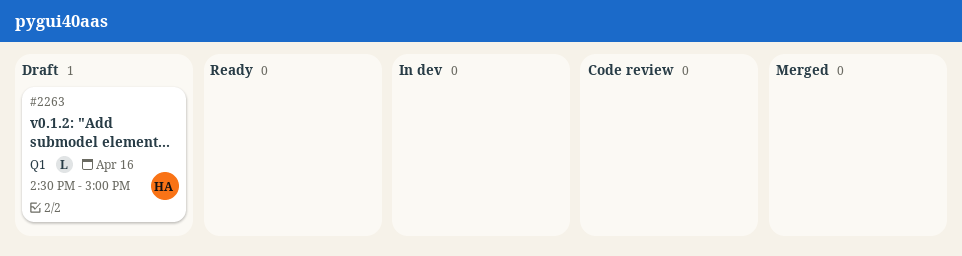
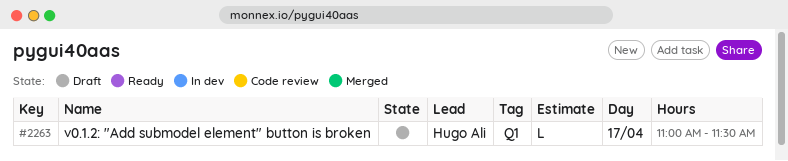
#2263, day: Apr 16 -> Apr 17
#2263, begins: 14:30 -> 11:00
#2263, ends: 15:00 -> 11:30

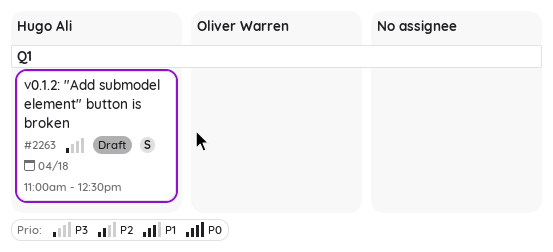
#2263, estimate: L -> S
#2263, day: Apr 17 -> Apr 18
#2263, ends: 11:30 -> 12:30

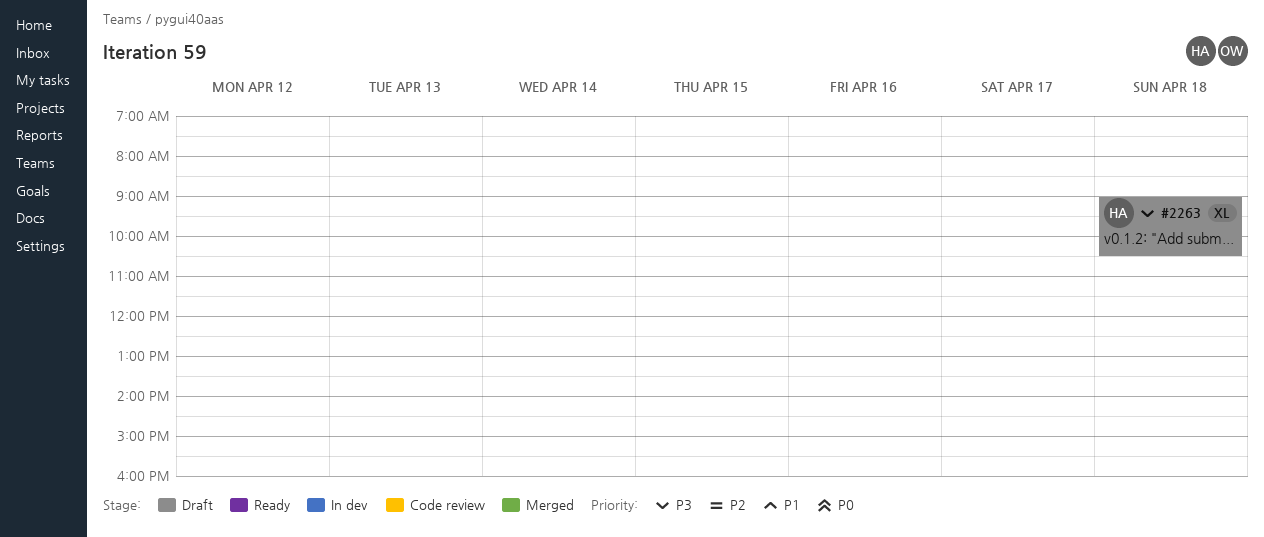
#2263, estimate: S -> XL
#2263, begins: 11:00 -> 09:00
#2263, ends: 12:30 -> 10:30

